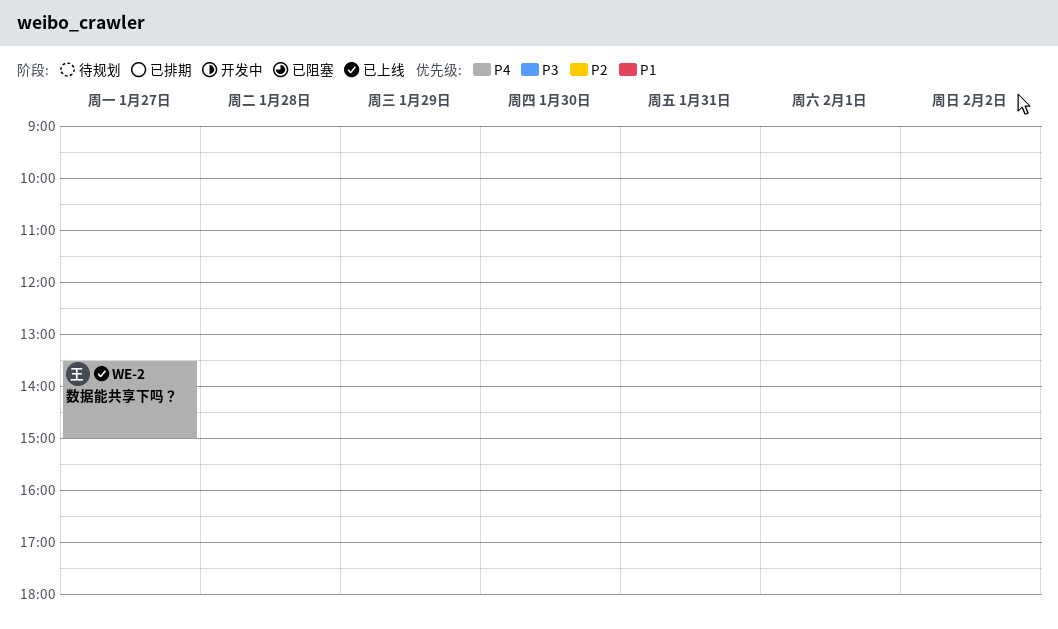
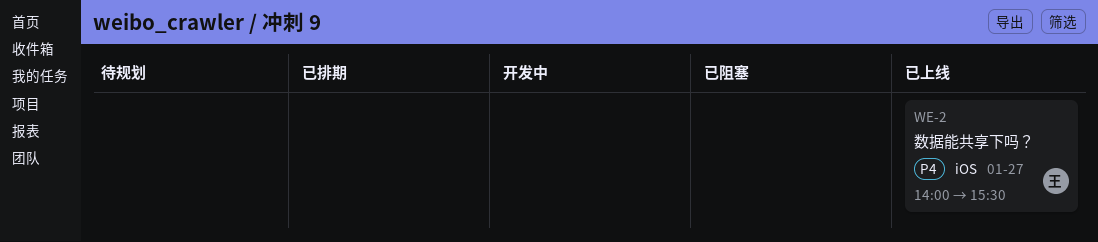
WE-2, begins: 13:30 -> 14:00
WE-2, ends: 15:00 -> 15:30

